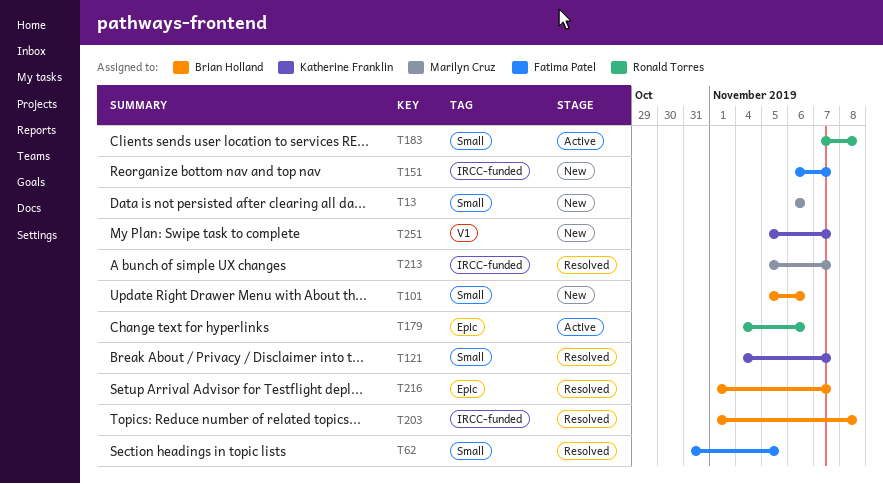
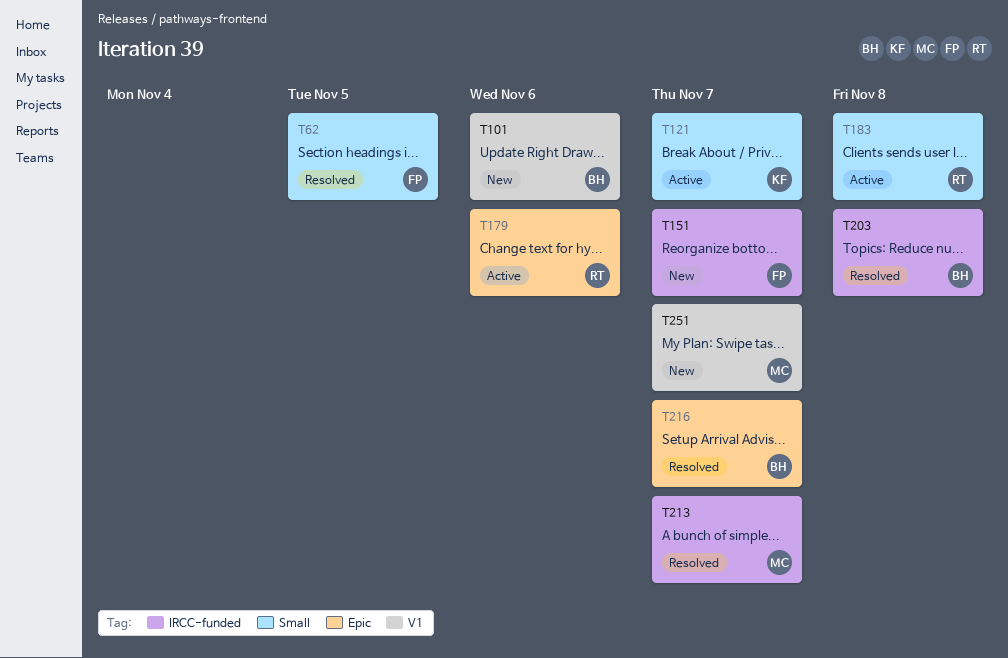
T13: present -> none
T101, label: Small -> V1
T121, status: Resolved -> Active
T251, owner: Katherine Franklin -> Marilyn Cruz

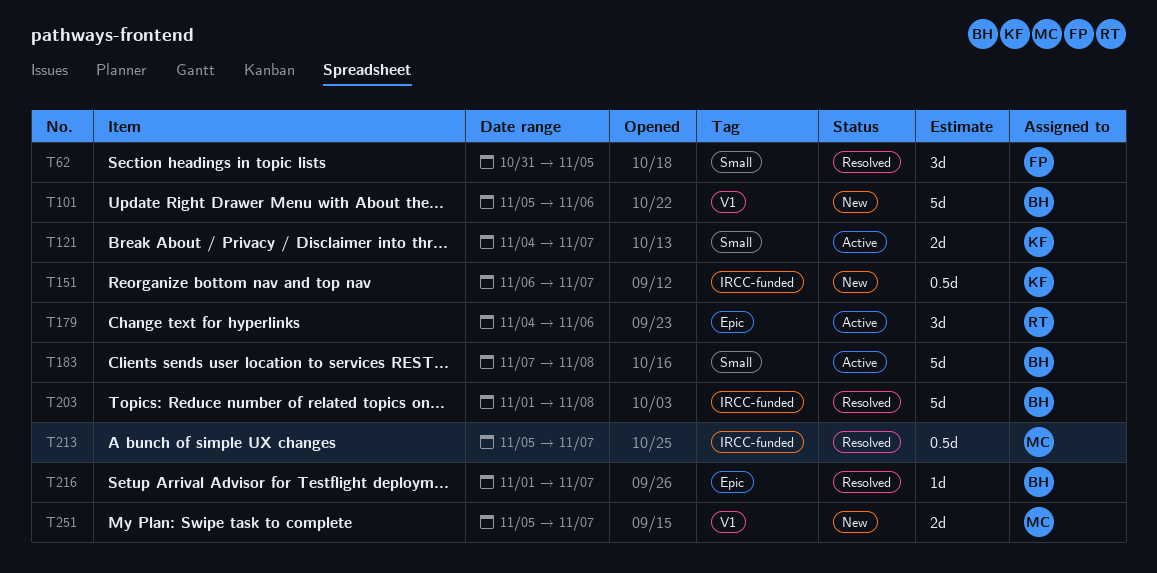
T151, owner: FP -> KF
T183, owner: RT -> BH

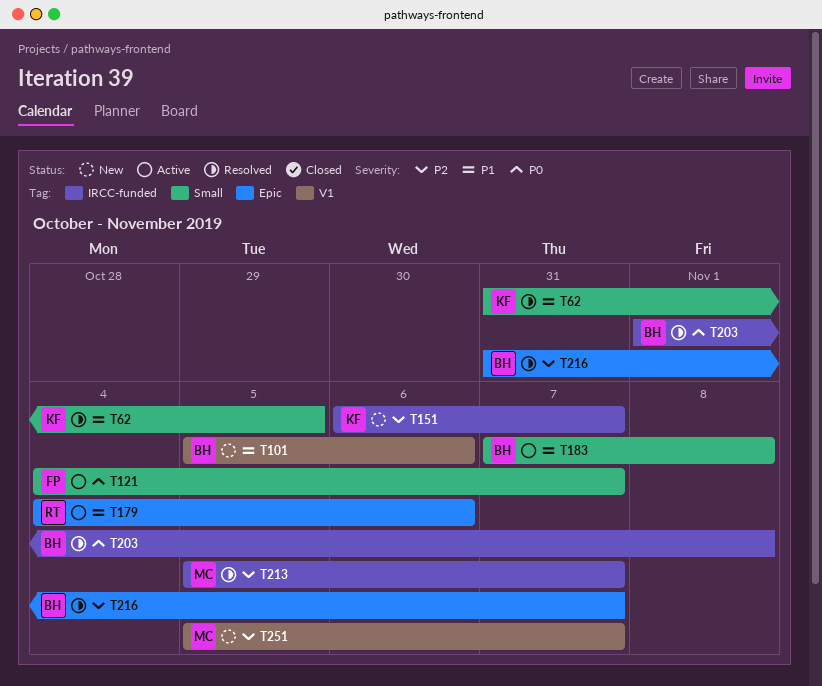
T62, owner: FP -> KF
T121, owner: KF -> FP
T216, start: Nov 1 -> Oct 31

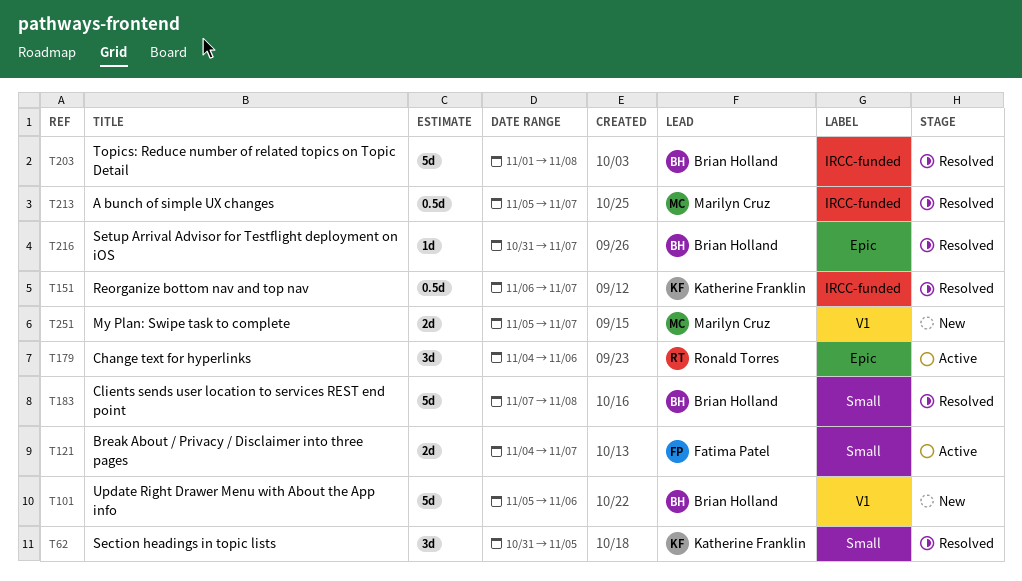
T151, status: New -> Resolved
T183, status: Active -> Resolved

